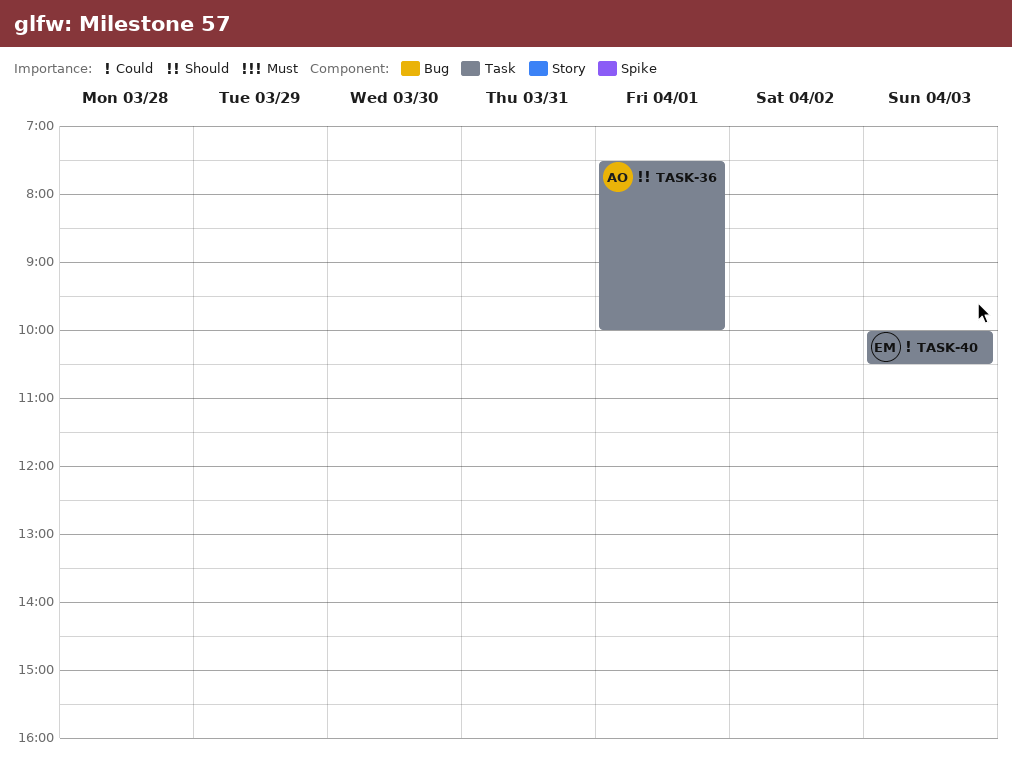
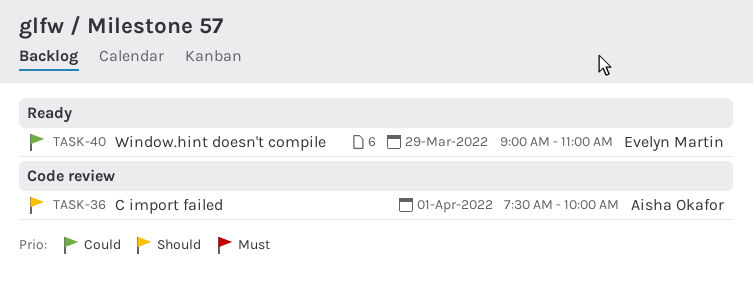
TASK-40, day: Apr 3 -> Mar 29
TASK-40, begins: 10:00 -> 09:00
TASK-40, ends: 10:30 -> 11:00

